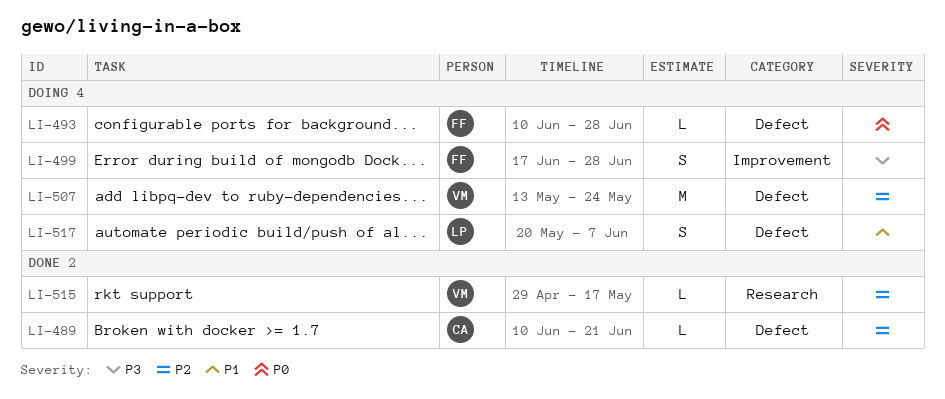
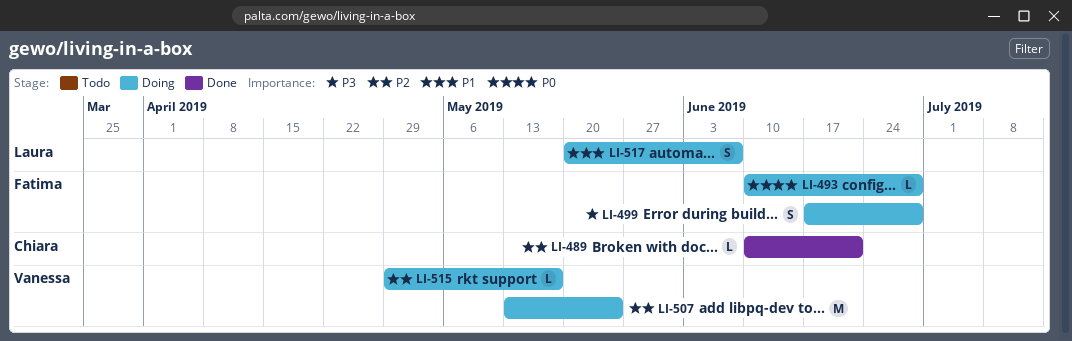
LI-515, status: Done -> Doing

